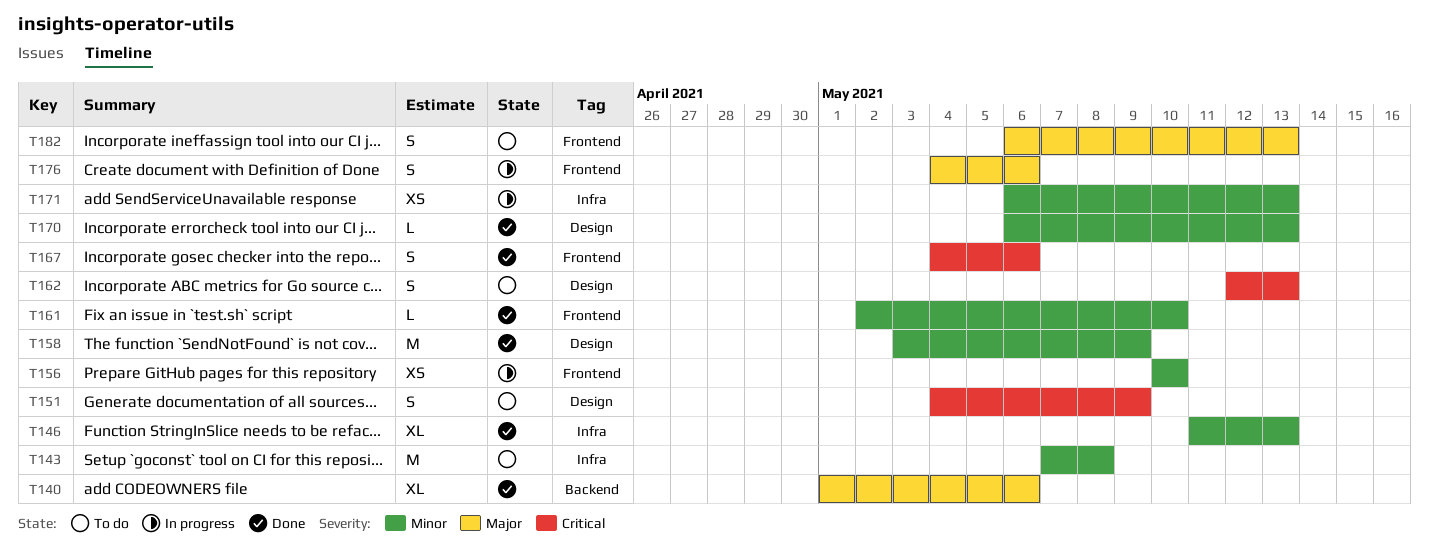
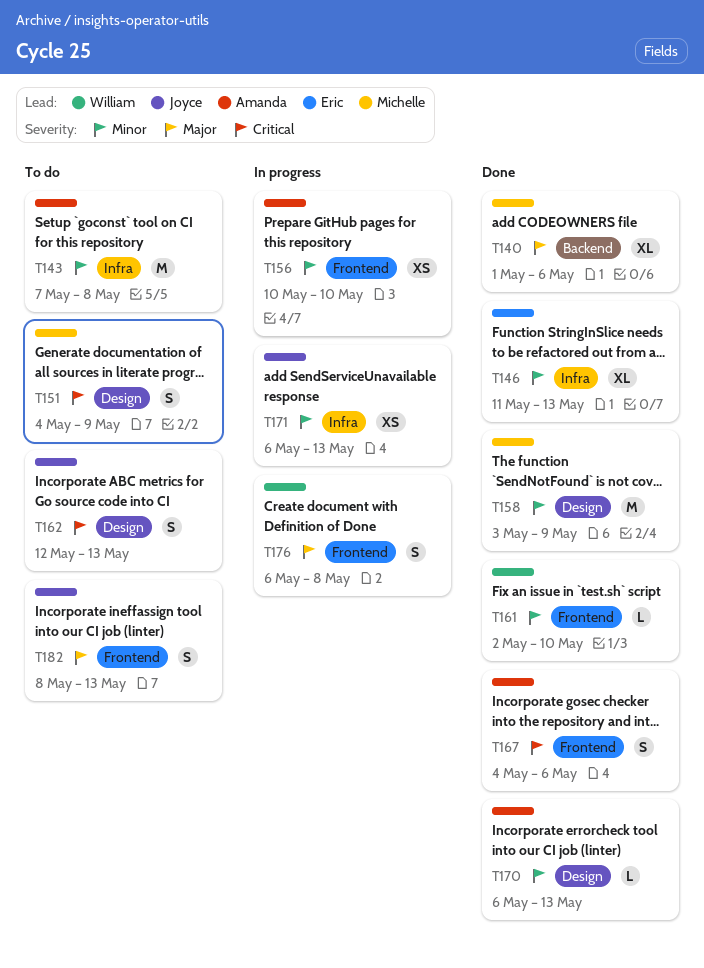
T176, start: May 4 -> May 6
T176, due: May 6 -> May 8
T182, start: May 6 -> May 8

